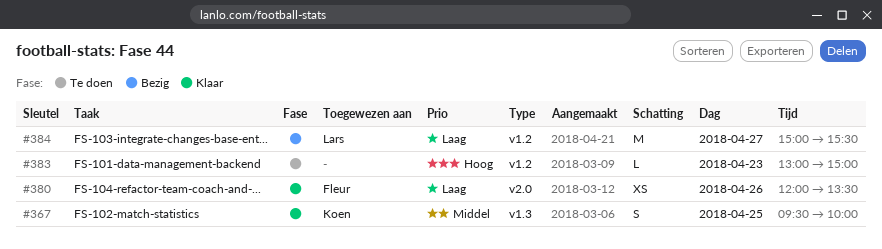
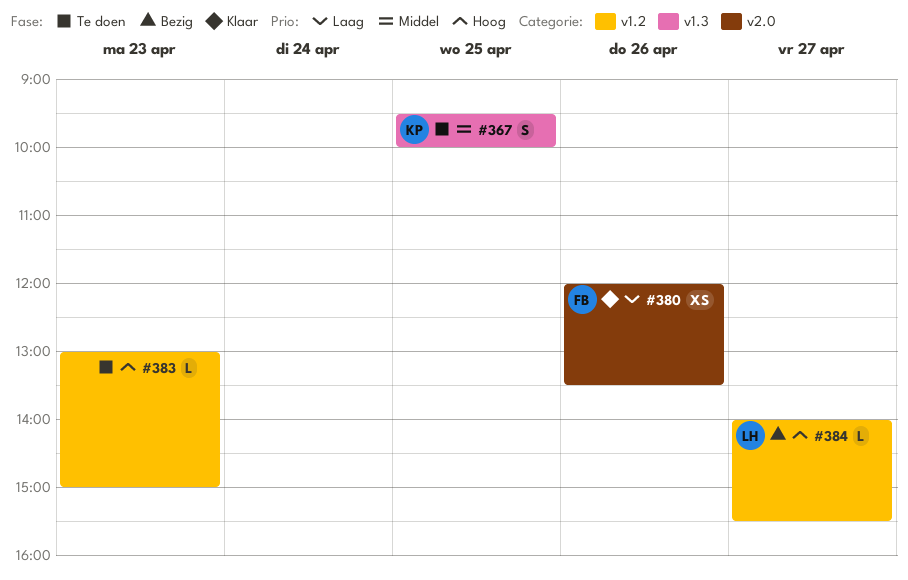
#367, status: Klaar -> Te doen
#384, priority: Laag -> Hoog
#384, estimate: M -> L
#384, begins: 15:00 -> 14:00

